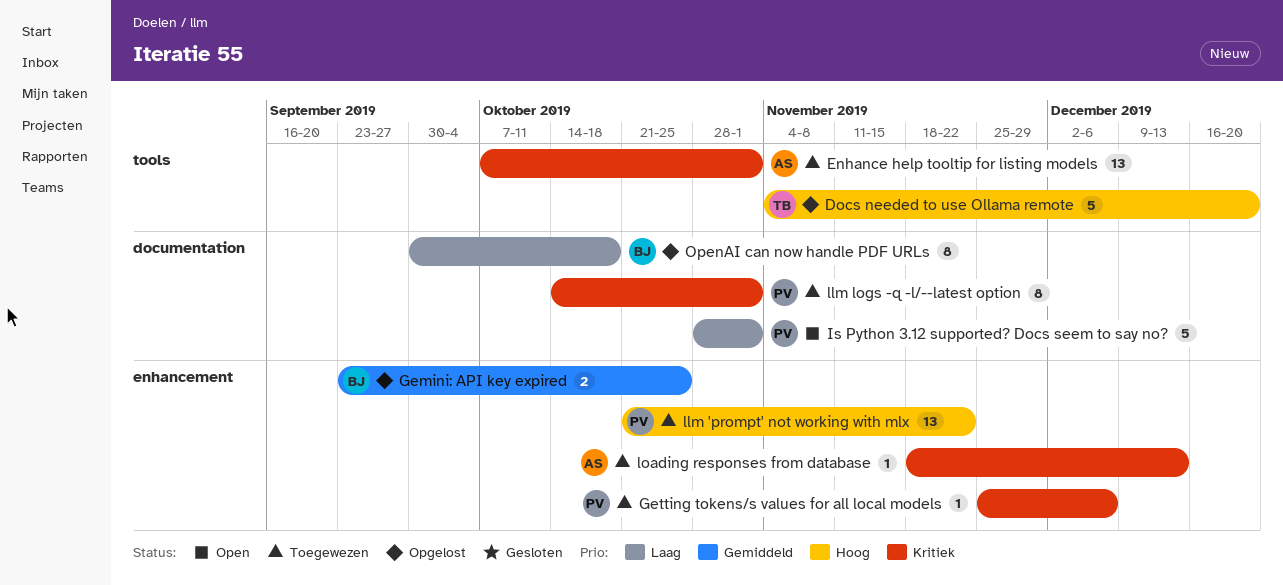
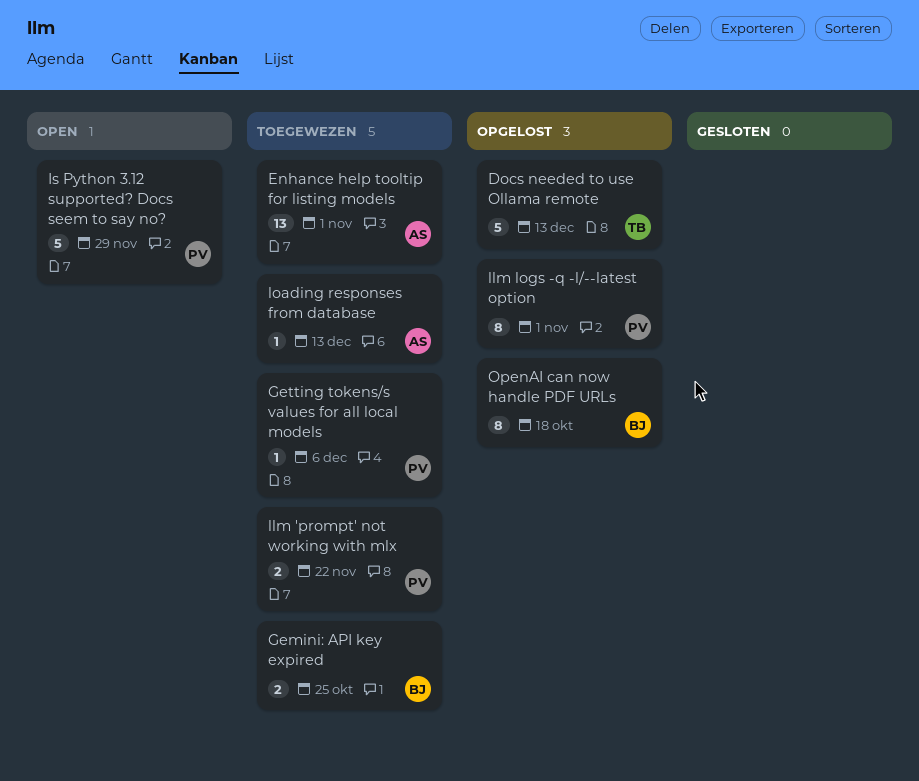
Docs needed to use Ollama remote, due: Dec 20 -> Dec 13
Gemini: API key expired, status: Opgelost -> Toegewezen
Is Python 3.12 supported? Docs seem to say no?, due: Nov 1 -> Nov 29
llm 'prompt' not working with mlx, estimate: 13 -> 2
llm logs -q -l/--latest option, status: Toegewezen -> Opgelost

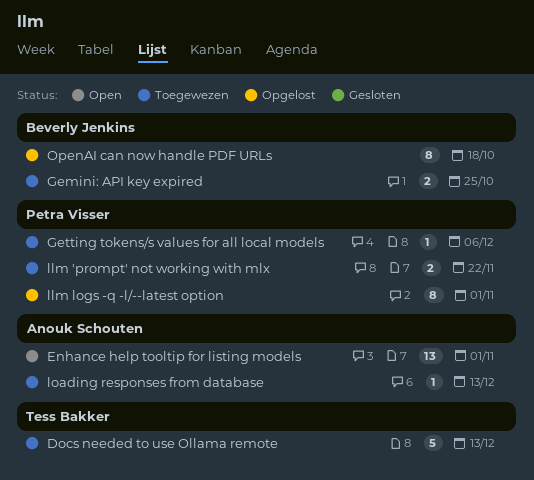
Docs needed to use Ollama remote, status: Opgelost -> Toegewezen
Enhance help tooltip for listing models, status: Toegewezen -> Open
Is Python 3.12 supported? Docs seem to say no?: present -> none

